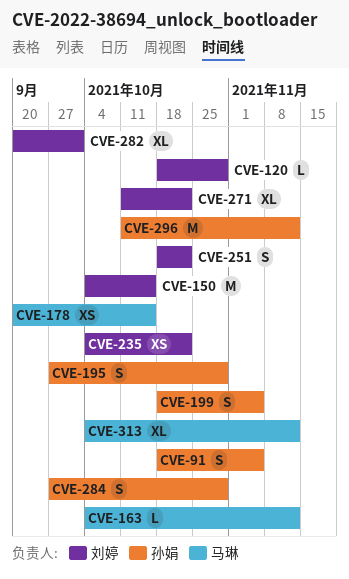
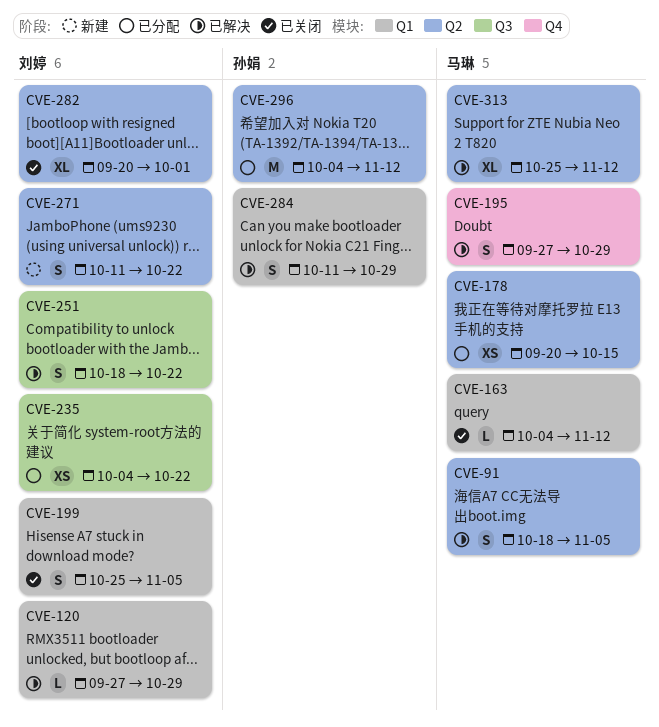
CVE-91, owner: 孙娟 -> 马琳
CVE-120, start: Oct 18 -> Sep 27
CVE-150: present -> none
CVE-195, owner: 孙娟 -> 马琳
CVE-199, owner: 孙娟 -> 刘婷
CVE-199, start: Oct 18 -> Oct 25
CVE-271, estimate: XL -> S
CVE-284, start: Sep 27 -> Oct 11
CVE-296, start: Oct 11 -> Oct 4
CVE-313, start: Oct 4 -> Oct 25

